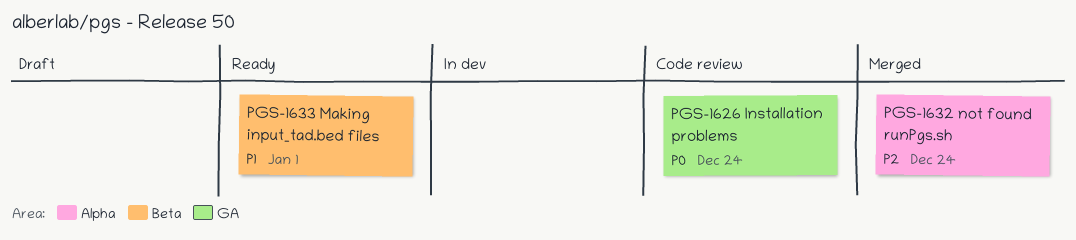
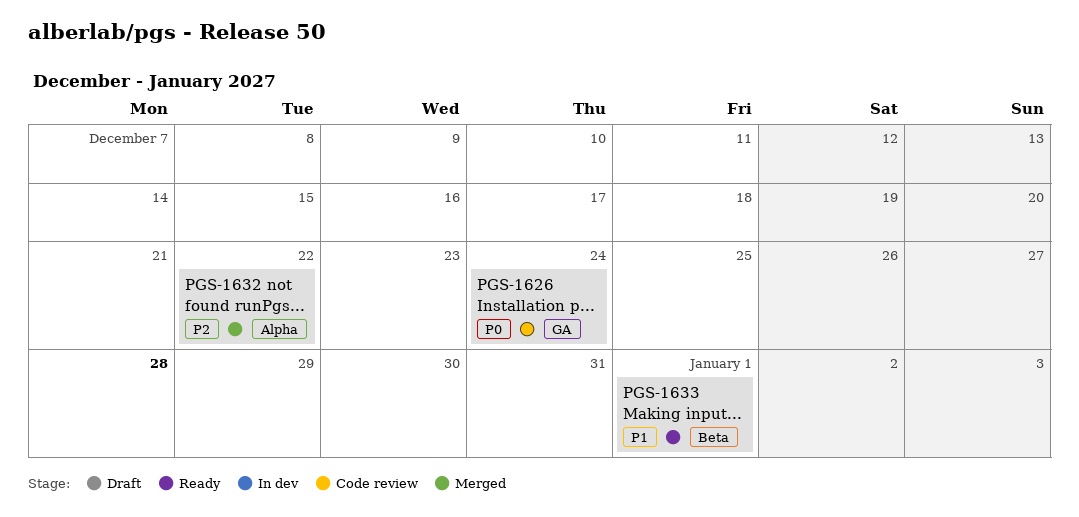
PGS-1632, due: Dec 24 -> Dec 22

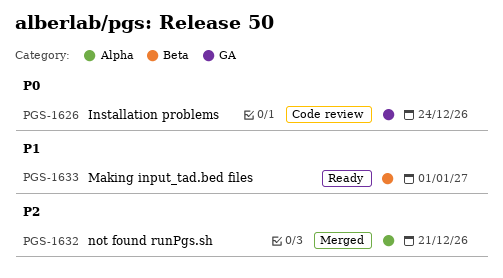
PGS-1632, due: Dec 22 -> Dec 21

